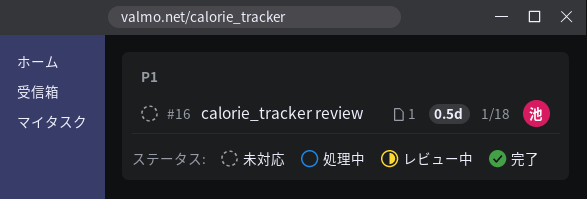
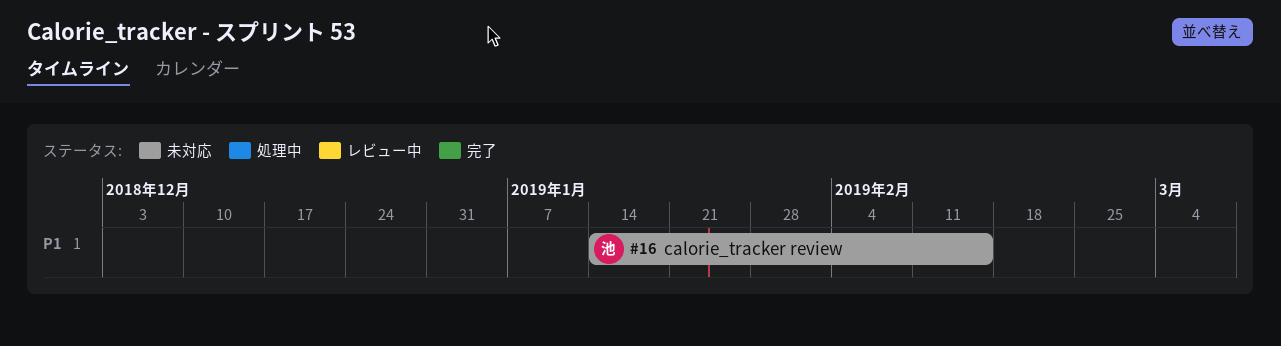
#16, due: Jan 18 -> Feb 15

